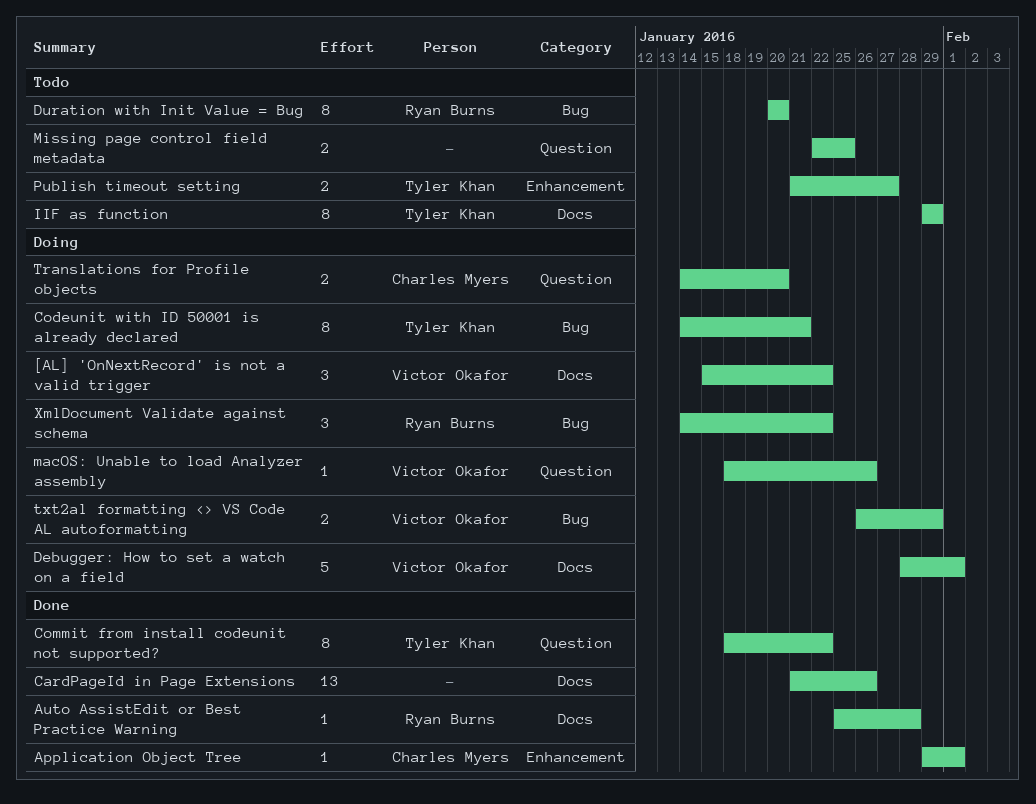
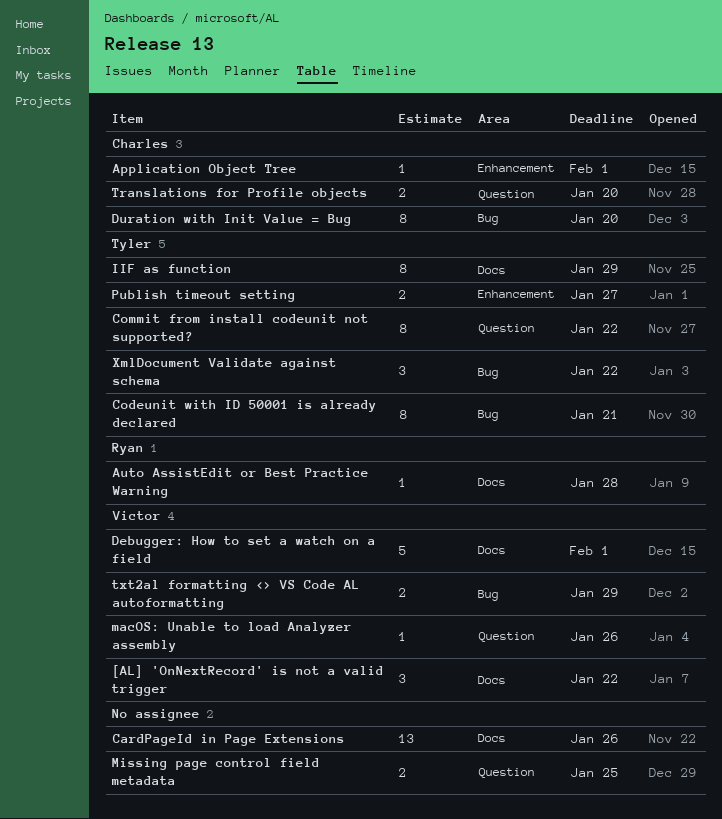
Duration with Init Value = Bug, owner: Ryan Burns -> Charles Myers
XmlDocument Validate against schema, owner: Ryan Burns -> Tyler Khan

